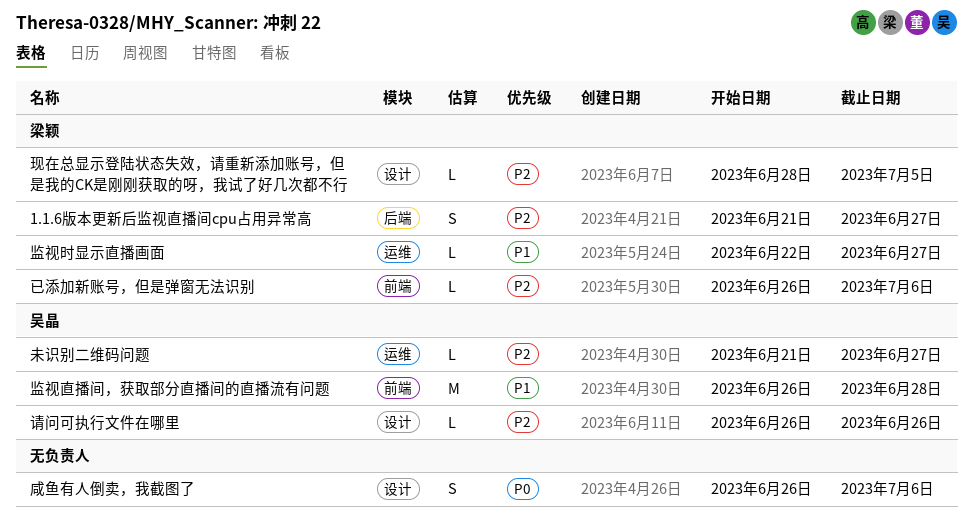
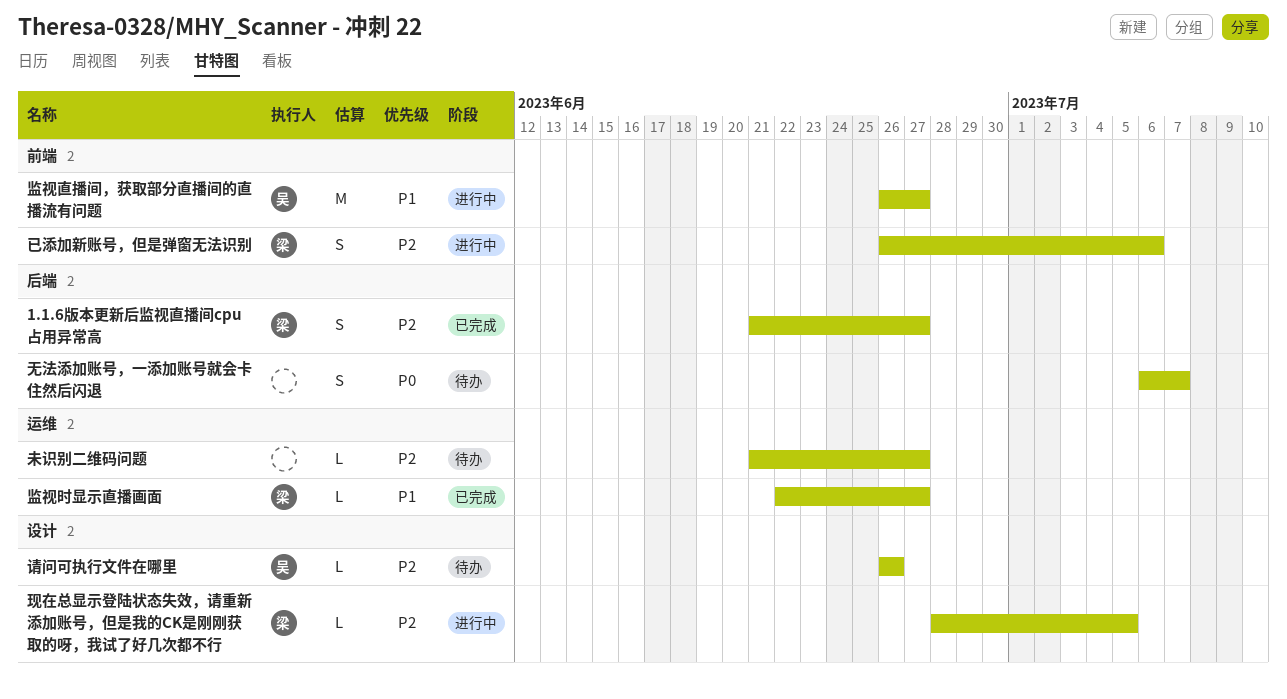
咸鱼有人倒卖，我截图了: present -> none
已添加新账号，但是弹窗无法识别, estimate: L -> S
无法添加账号，一添加账号就会卡住然后闪退: none -> present
未识别二维码问题, owner: 吴晶 -> none
监视直播间，获取部分直播间的直播流有问题, due: Jun 28 -> Jun 27

